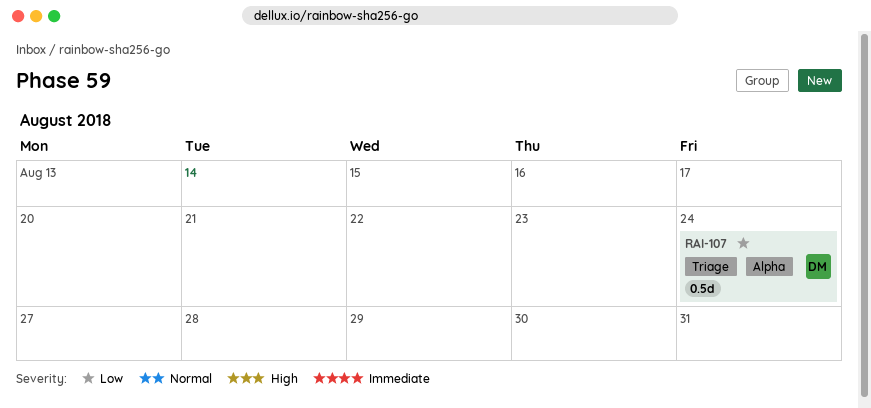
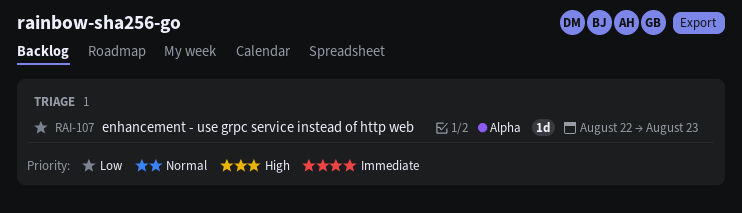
RAI-107, estimate: 0.5d -> 1d
RAI-107, due: Aug 24 -> Aug 23

